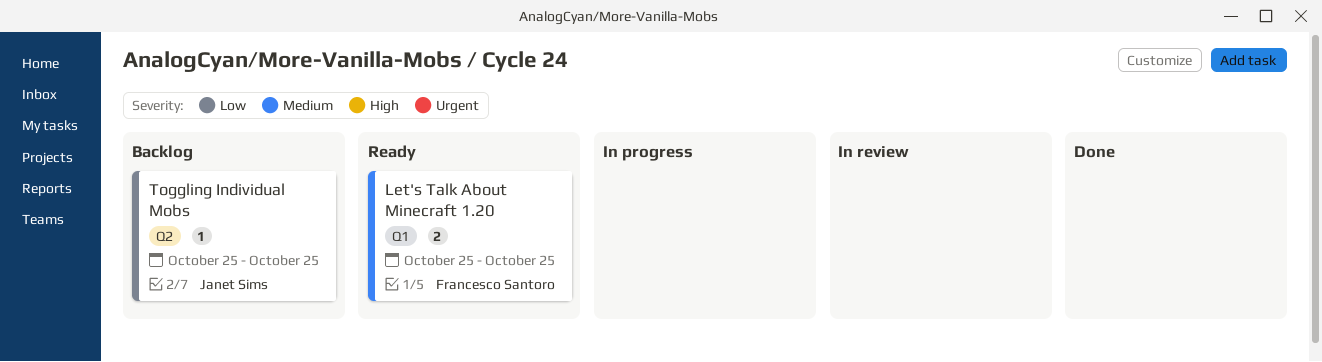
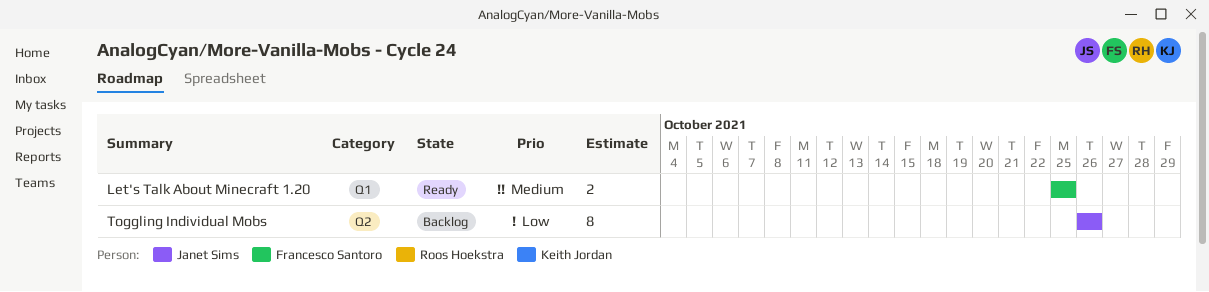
Toggling Individual Mobs, estimate: 1 -> 8
Toggling Individual Mobs, start: Oct 25 -> Oct 26
Toggling Individual Mobs, due: Oct 25 -> Oct 26

